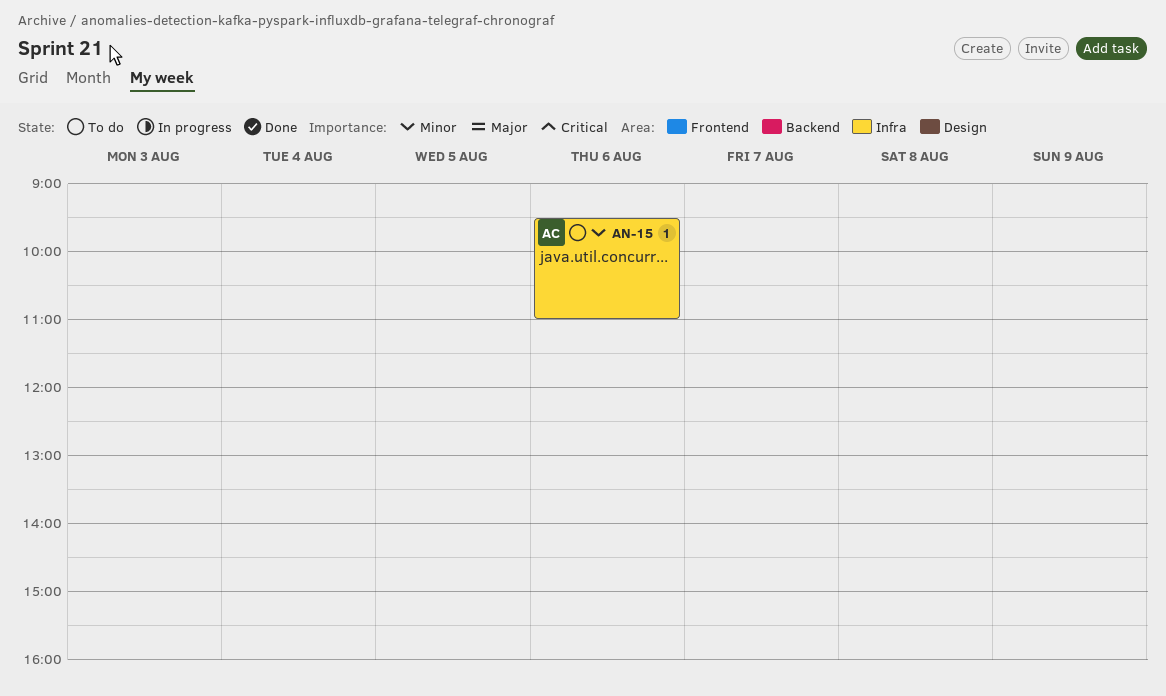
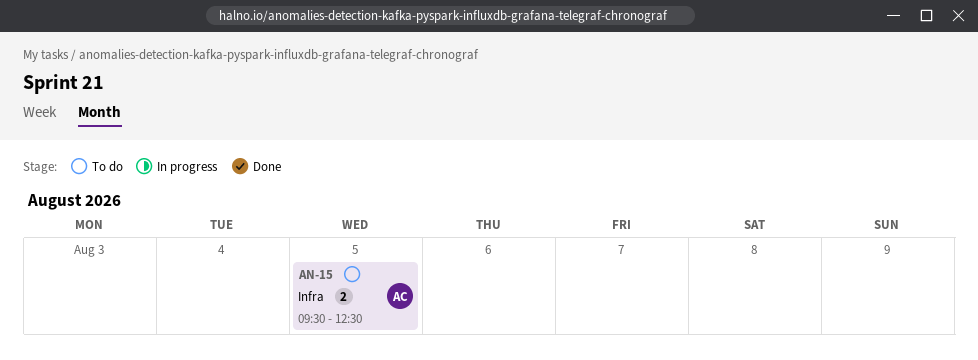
AN-15, estimate: 1 -> 2
AN-15, day: Aug 6 -> Aug 5
AN-15, ends: 11:00 -> 12:30

